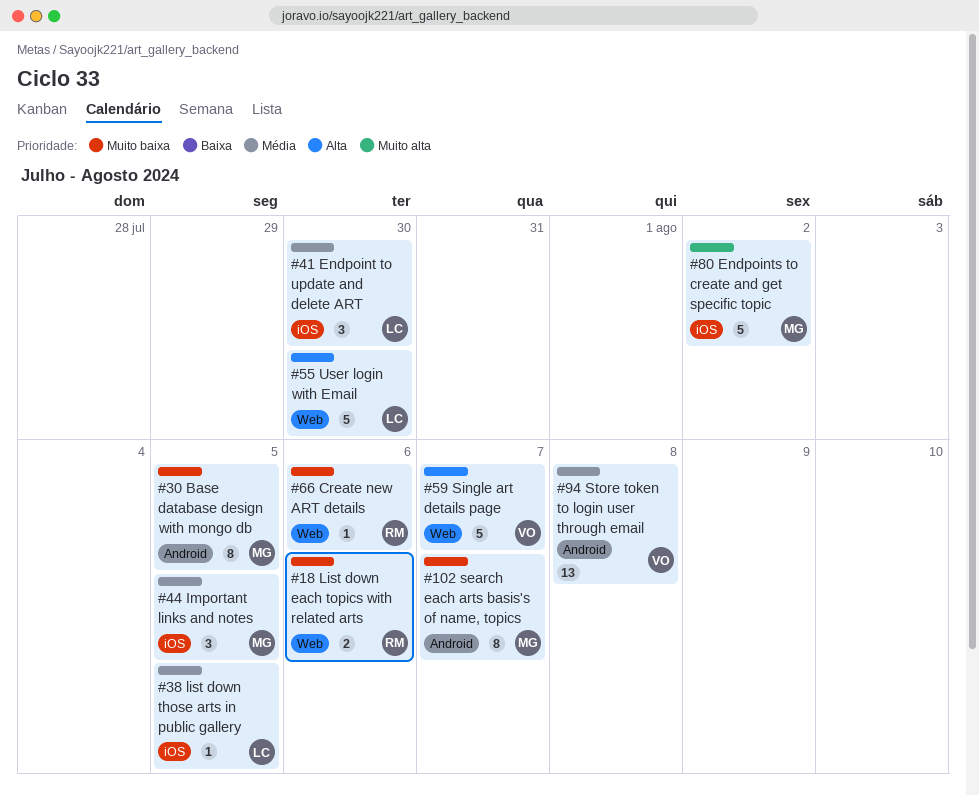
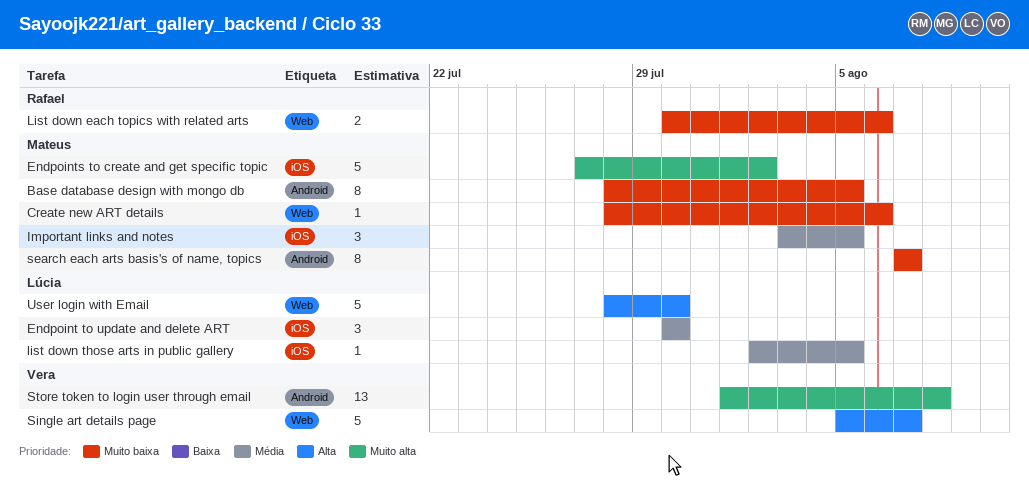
Create new ART details, owner: Rafael -> Mateus
Store token to login user through email, priority: Média -> Muito alta

